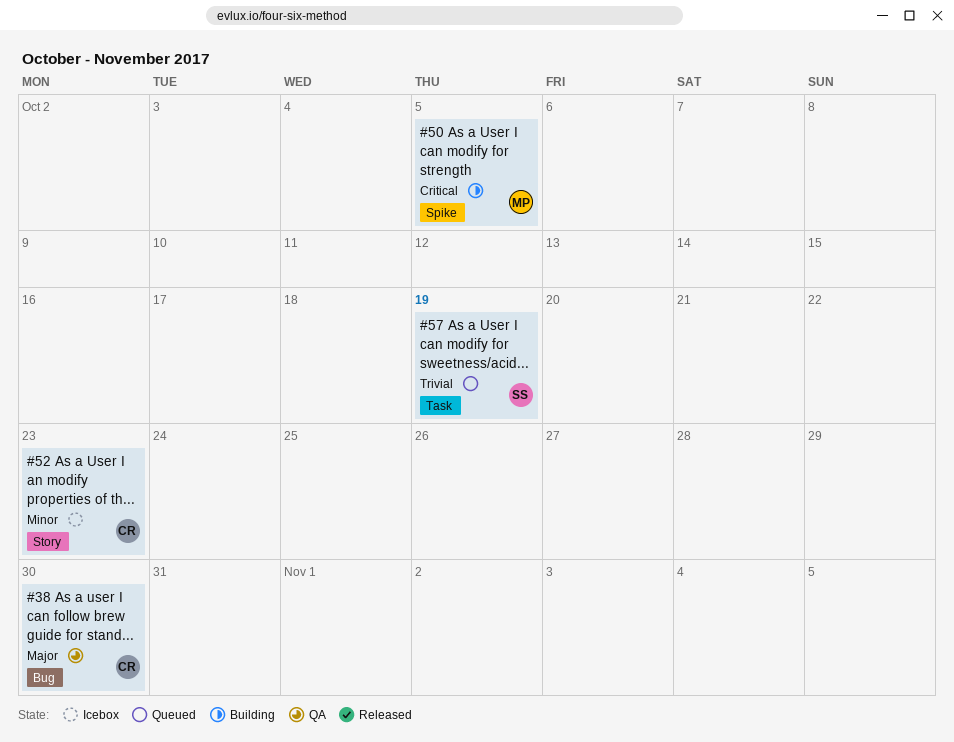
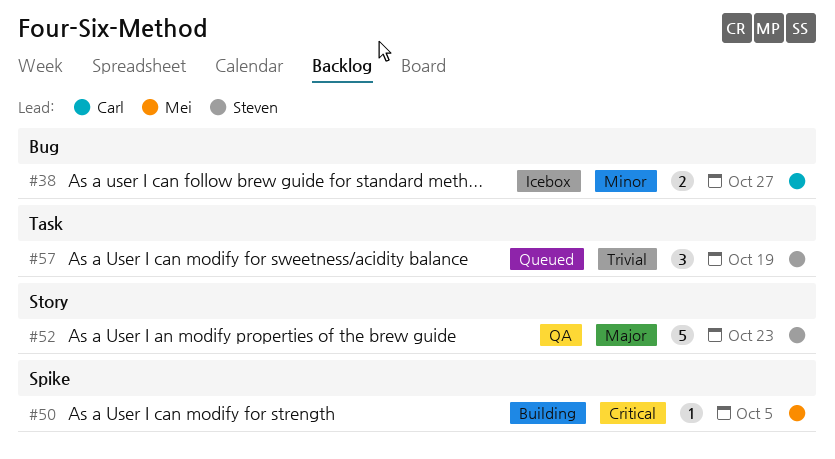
#38, status: QA -> Icebox
#38, priority: Major -> Minor
#38, due: Oct 30 -> Oct 27
#52, status: Icebox -> QA
#52, owner: Carl -> Steven
#52, priority: Minor -> Major

